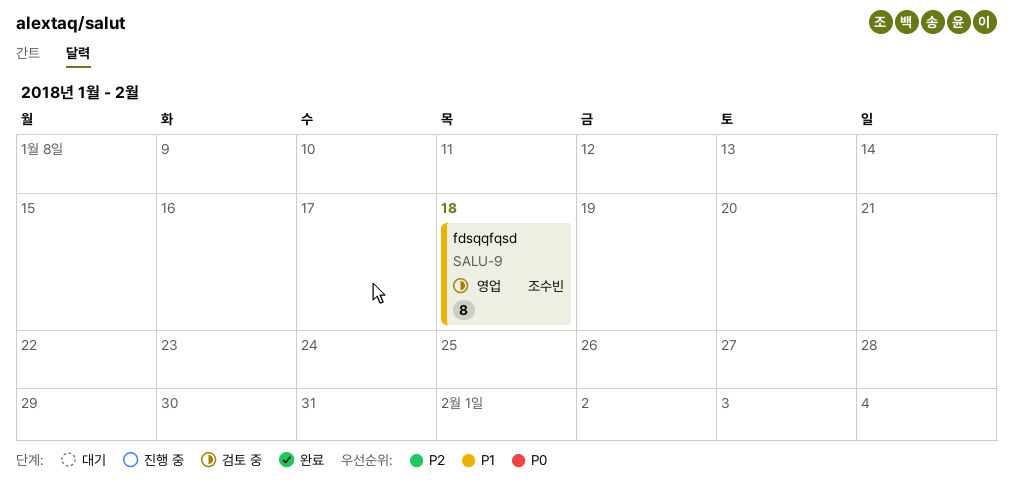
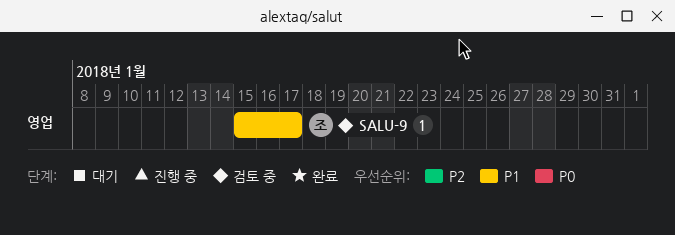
SALU-9, estimate: 8 -> 1
SALU-9, due: Jan 18 -> Jan 17

